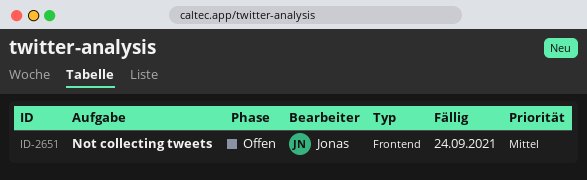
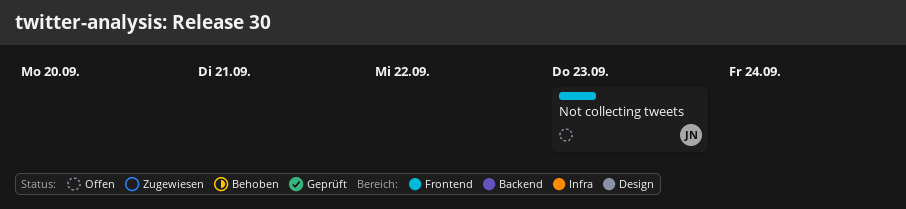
Not collecting tweets, due: Sep 24 -> Sep 23

